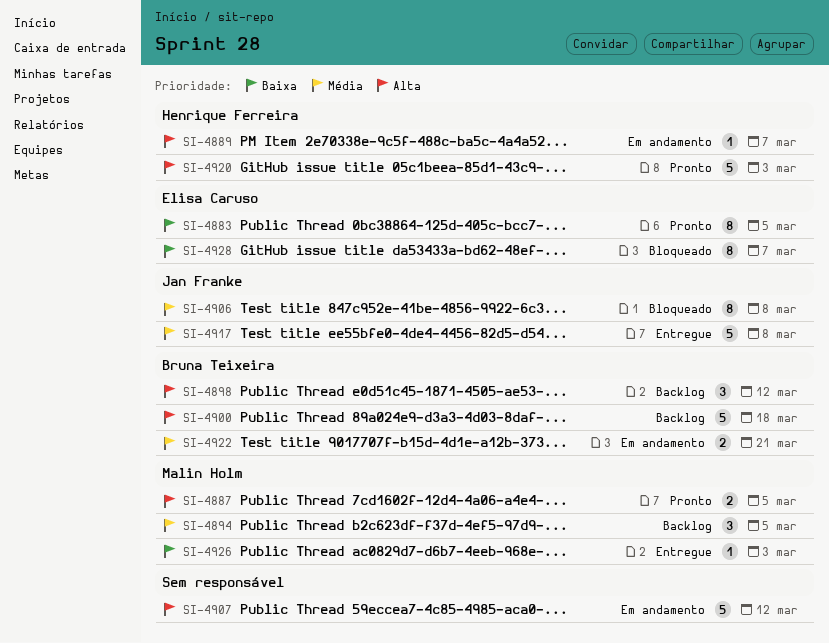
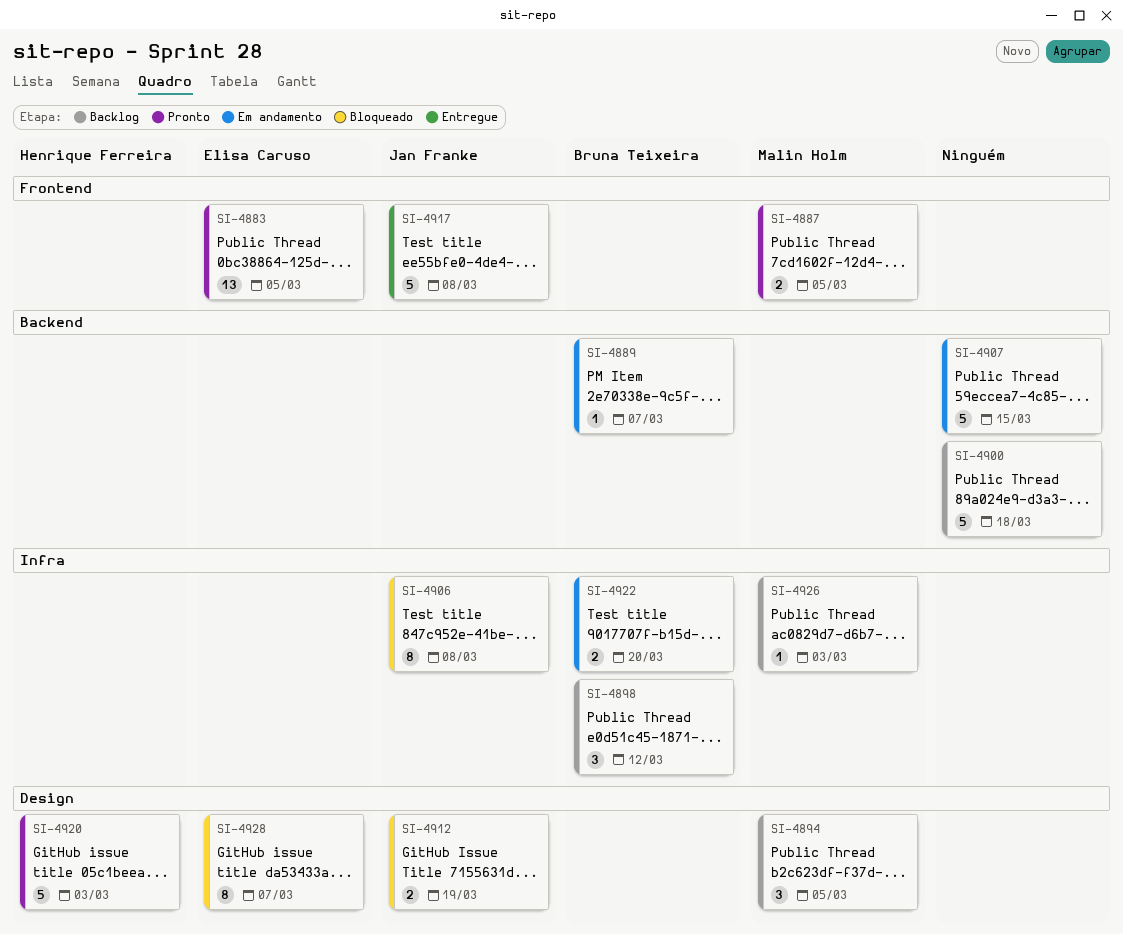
SI-4883, estimate: 8 -> 13
SI-4889, owner: Henrique Ferreira -> Bruna Teixeira
SI-4900, owner: Bruna Teixeira -> none
SI-4907, due: Mar 12 -> Mar 15
SI-4912: none -> present
SI-4922, due: Mar 21 -> Mar 20
SI-4926, status: Entregue -> Backlog

